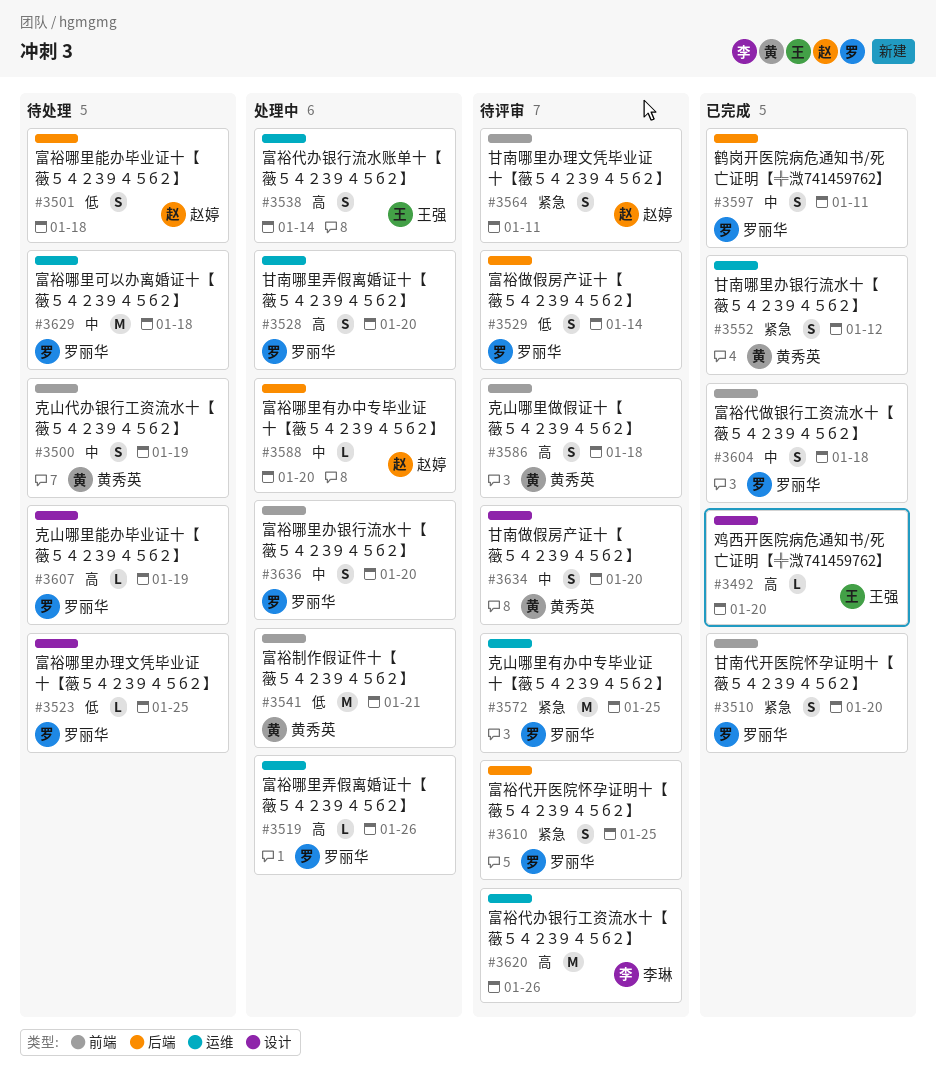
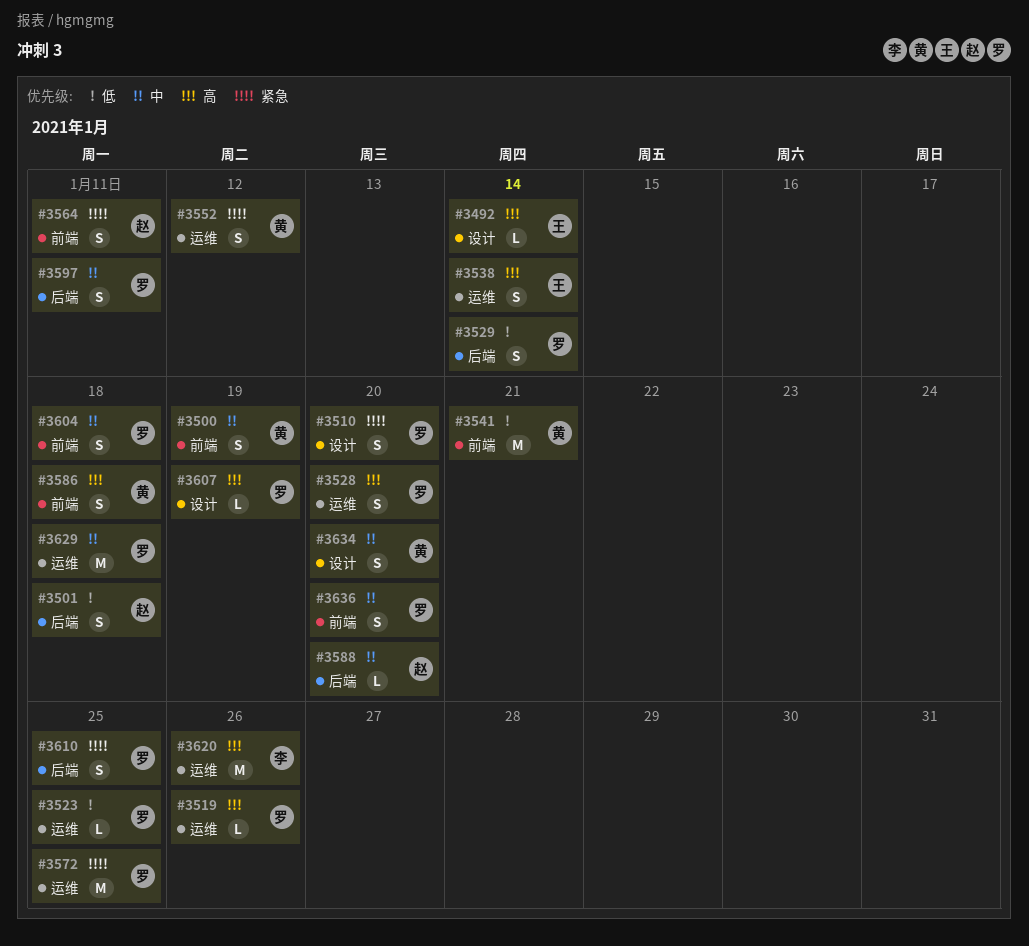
#3492, due: Jan 20 -> Jan 14
#3510, label: 前端 -> 设计
#3523, label: 设计 -> 运维

